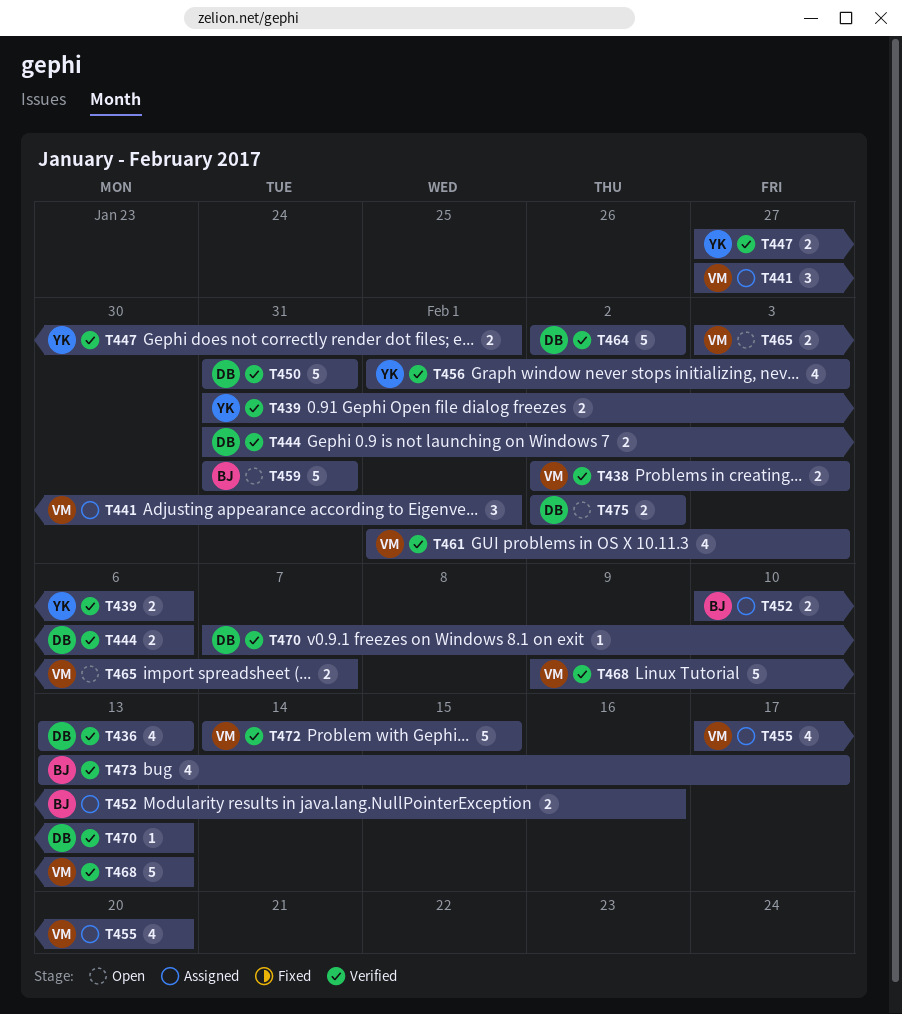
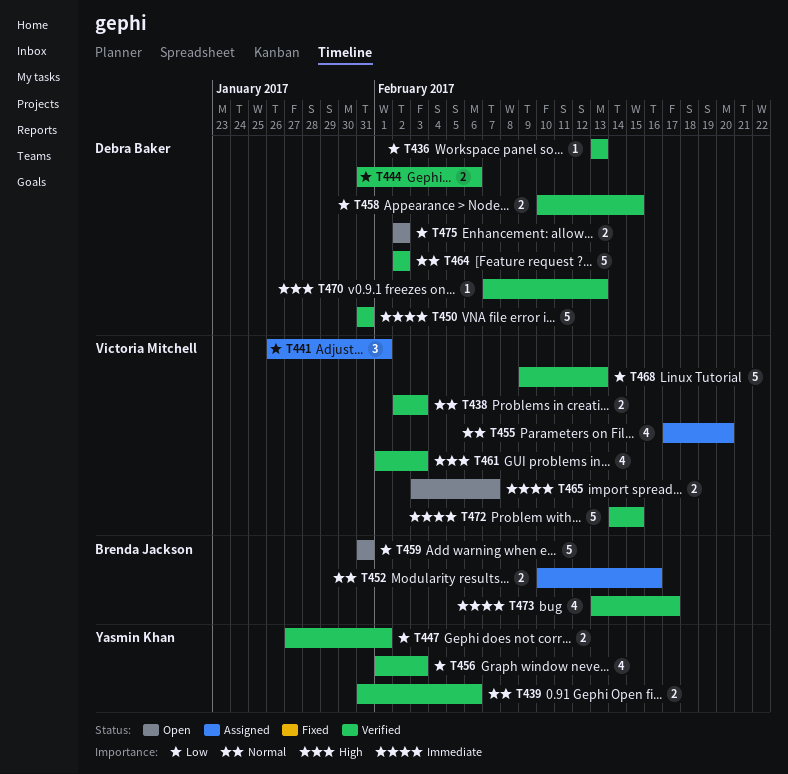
T436, estimate: 4 -> 1
T441, start: Jan 27 -> Jan 26
T458: none -> present

